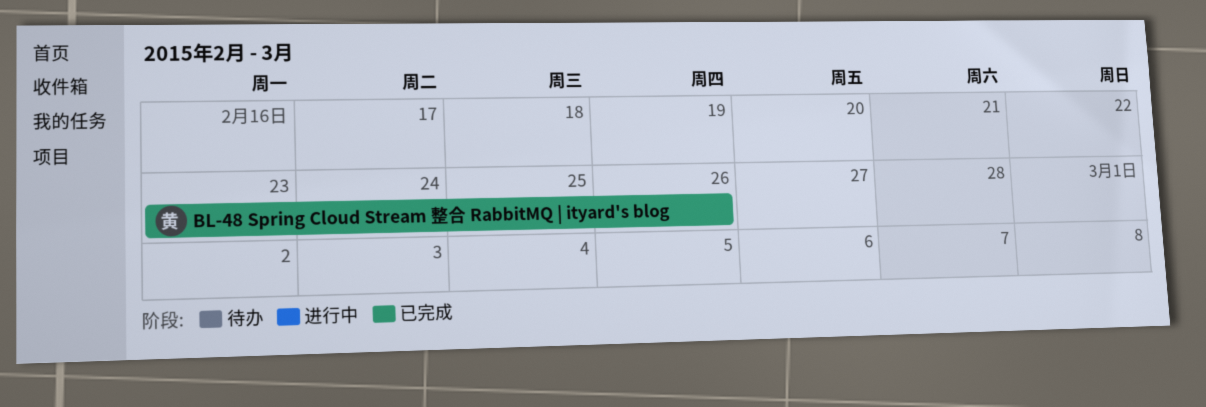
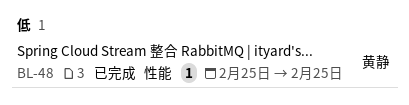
BL-48, start: Feb 23 -> Feb 25
BL-48, due: Feb 26 -> Feb 25

